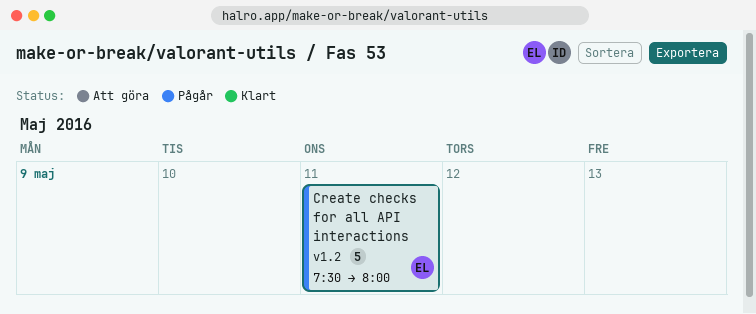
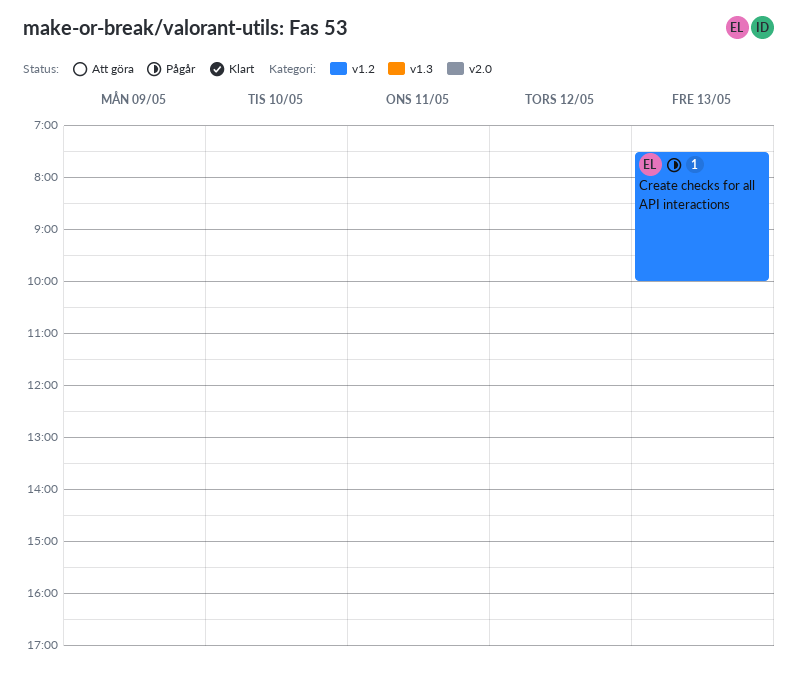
Create checks for all API interactions, estimate: 5 -> 1
Create checks for all API interactions, day: May 11 -> May 13
Create checks for all API interactions, ends: 08:00 -> 10:00

